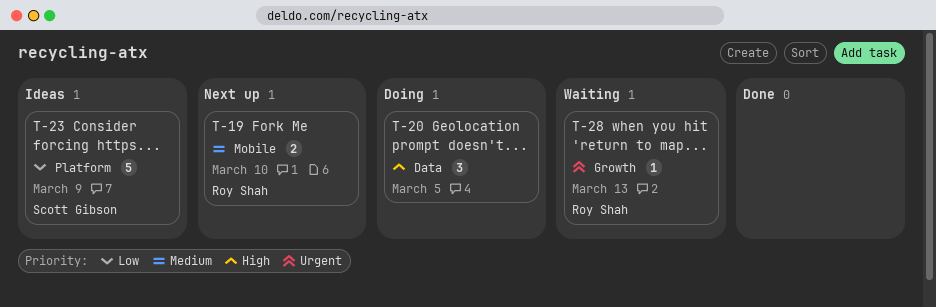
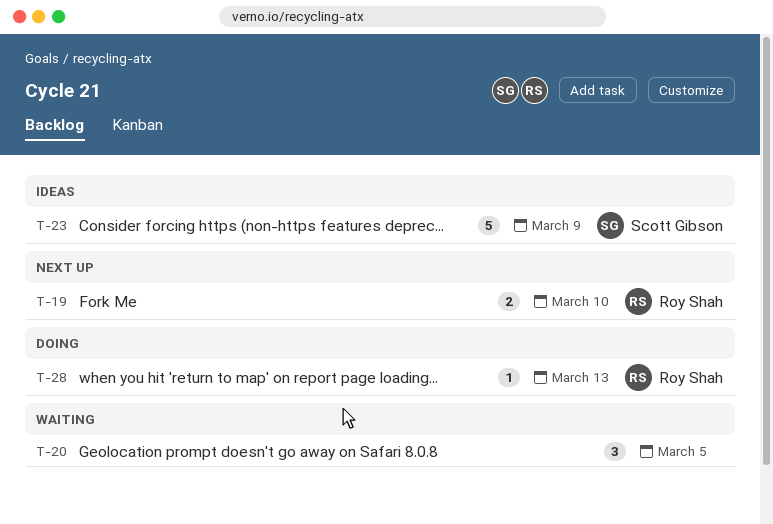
T-20, status: Doing -> Waiting
T-28, status: Waiting -> Doing

